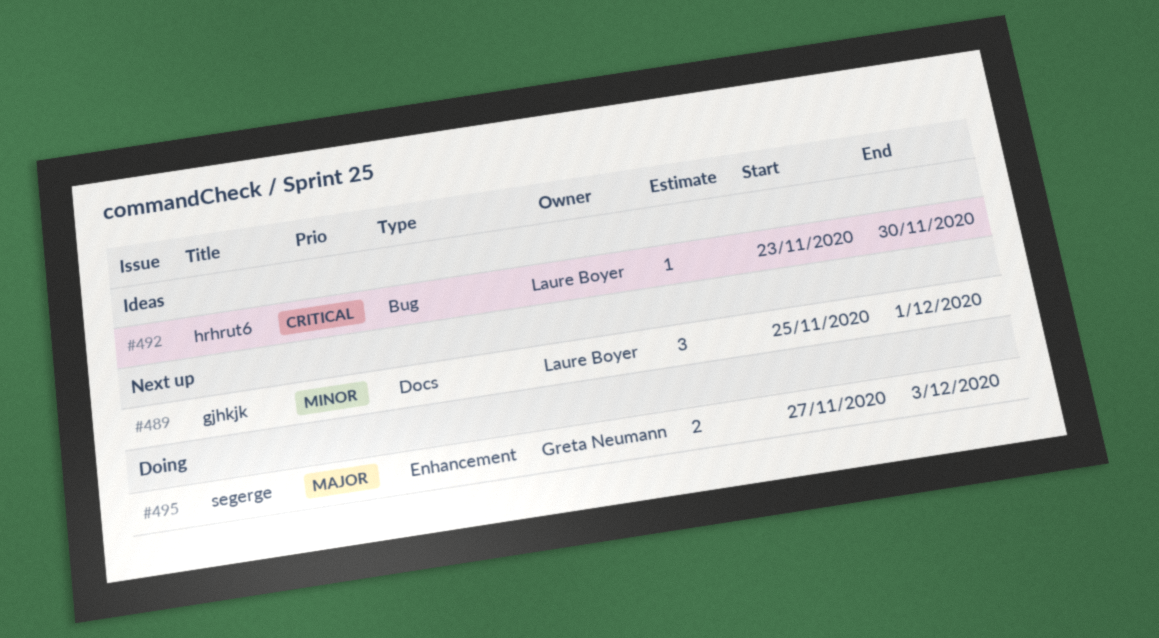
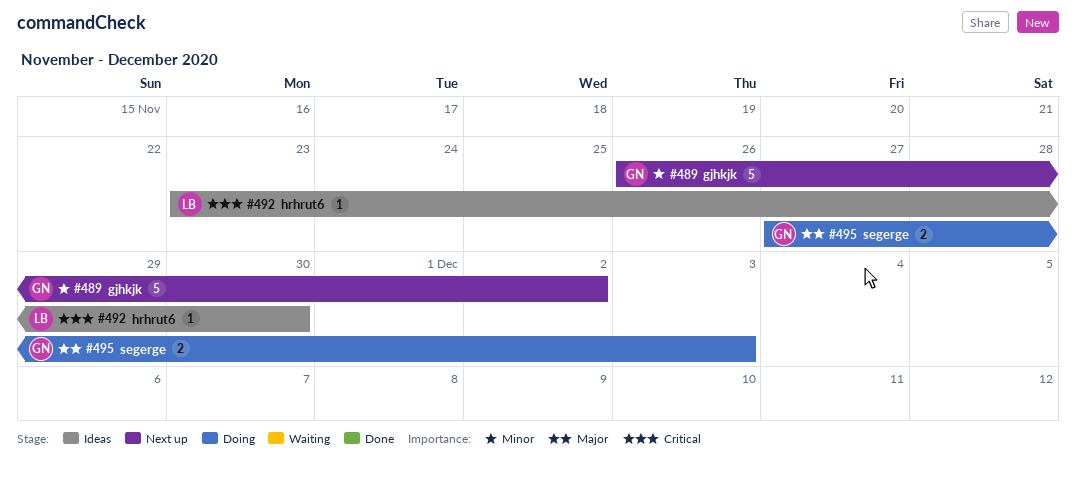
#489, owner: Laure Boyer -> Greta Neumann
#489, estimate: 3 -> 5
#489, start: Nov 25 -> Nov 26
#489, due: Dec 1 -> Dec 2

